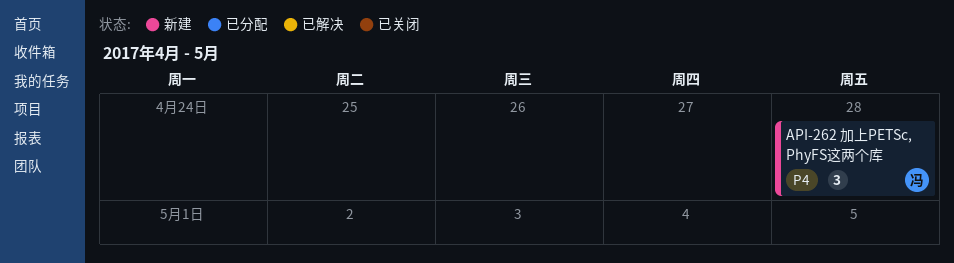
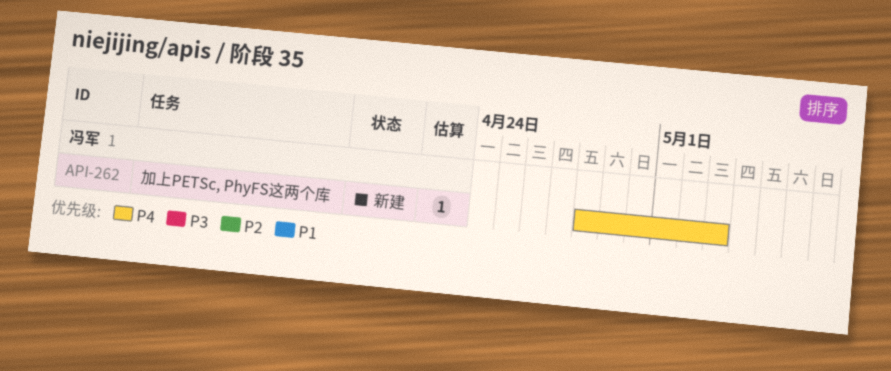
API-262, estimate: 3 -> 1
API-262, due: Apr 28 -> May 3

